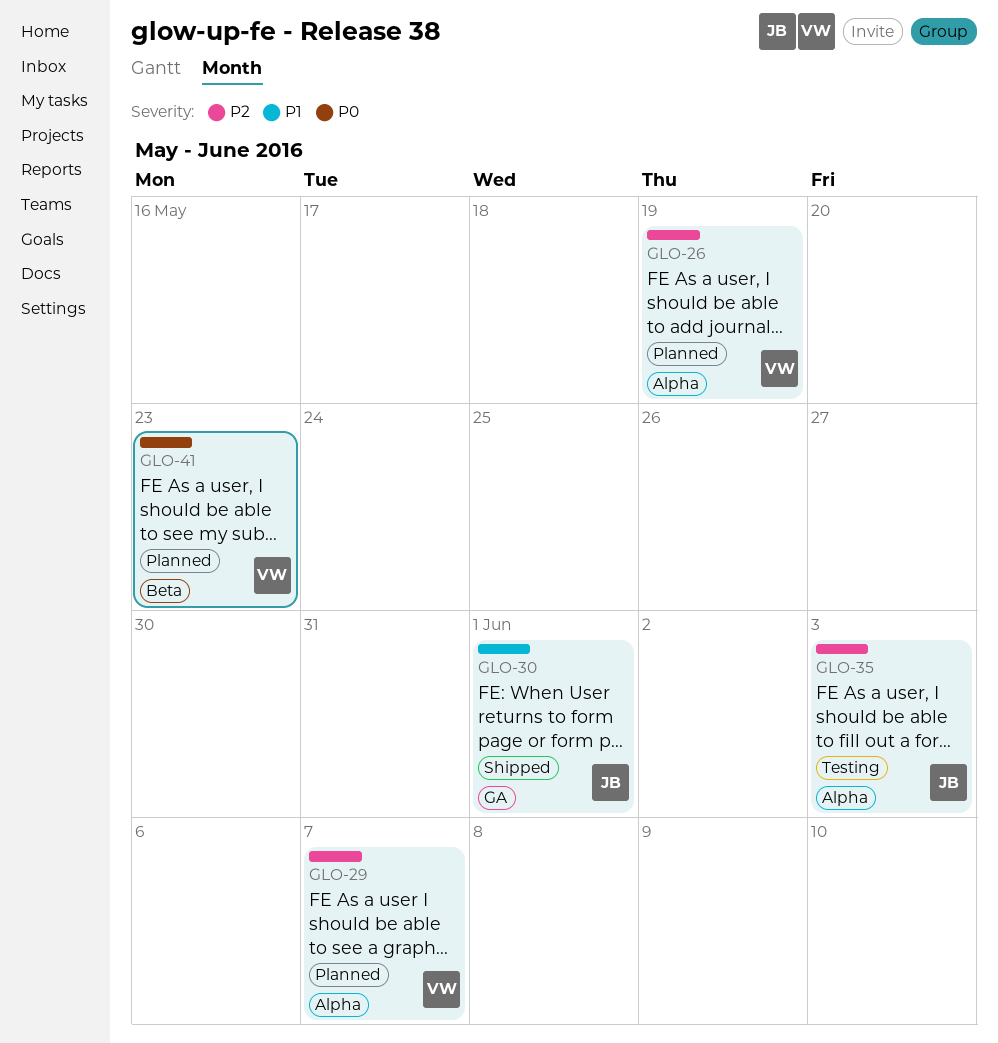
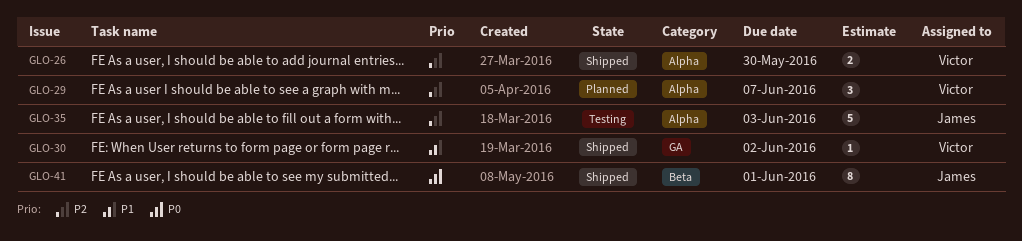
GLO-26, status: Planned -> Shipped
GLO-26, due: May 19 -> May 30
GLO-30, owner: James -> Victor
GLO-30, due: Jun 1 -> Jun 2
GLO-41, status: Planned -> Shipped
GLO-41, owner: Victor -> James
GLO-41, due: May 23 -> Jun 1

